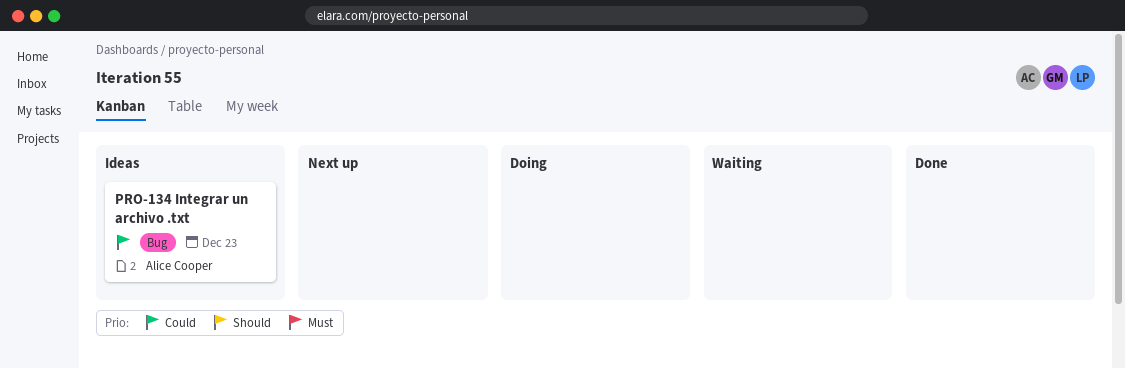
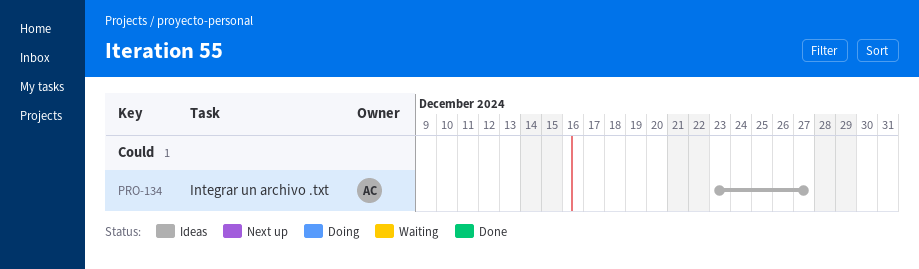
PRO-134, due: Dec 23 -> Dec 27

